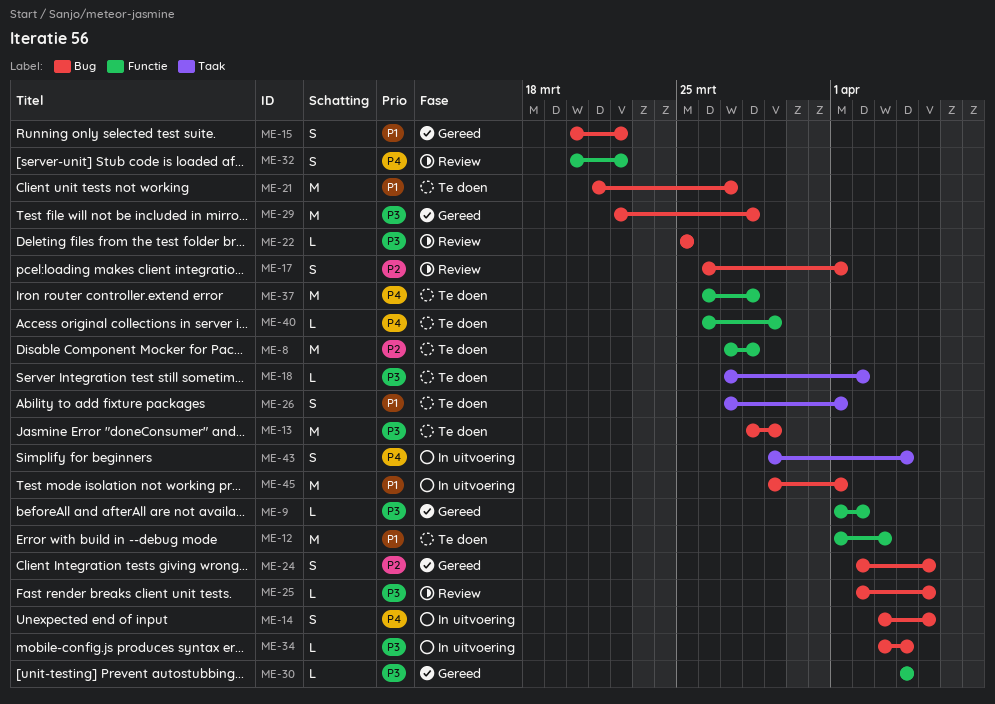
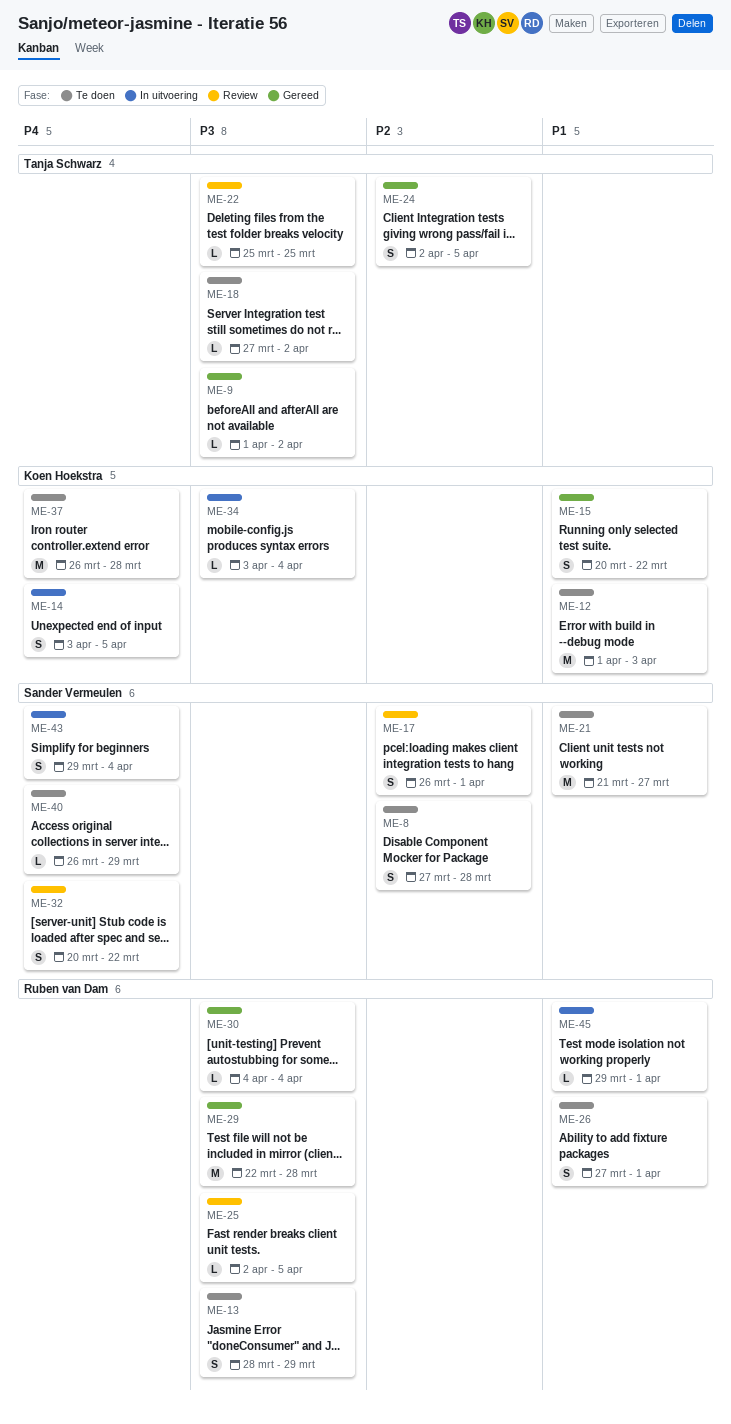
ME-8, estimate: M -> S
ME-13, estimate: M -> S
ME-45, estimate: M -> L

